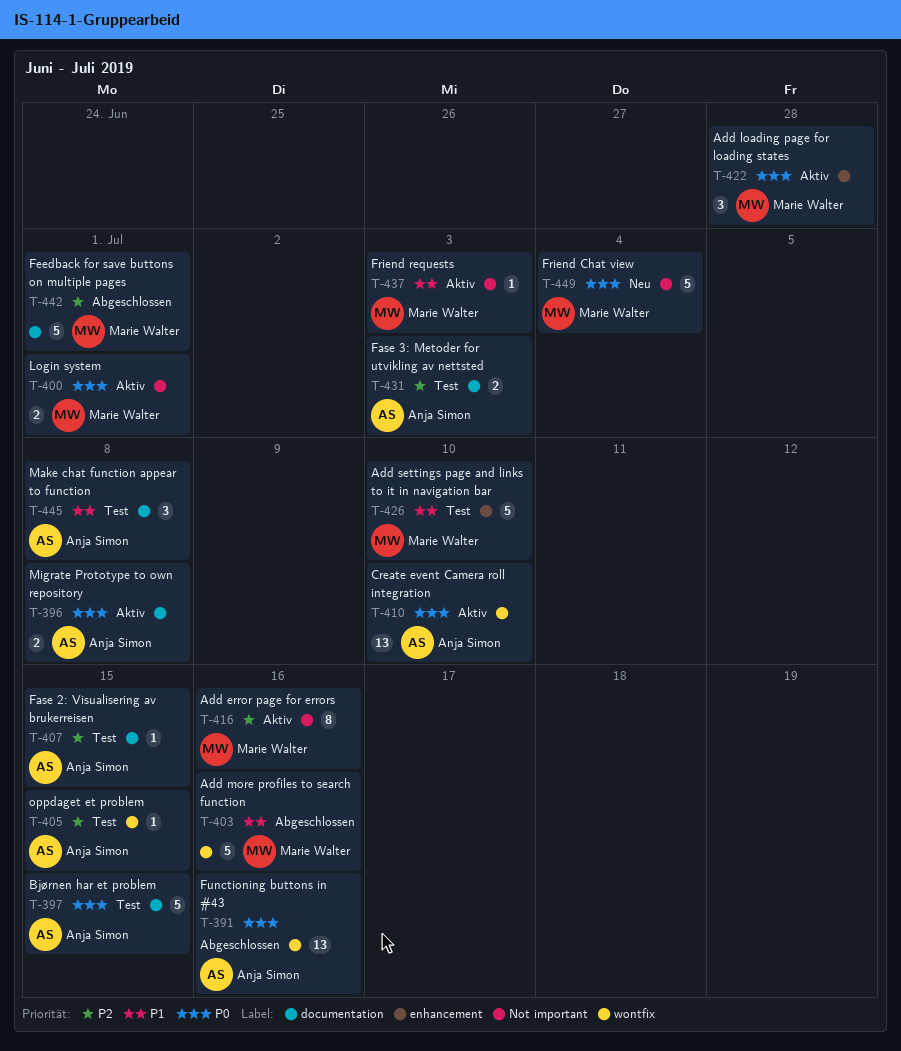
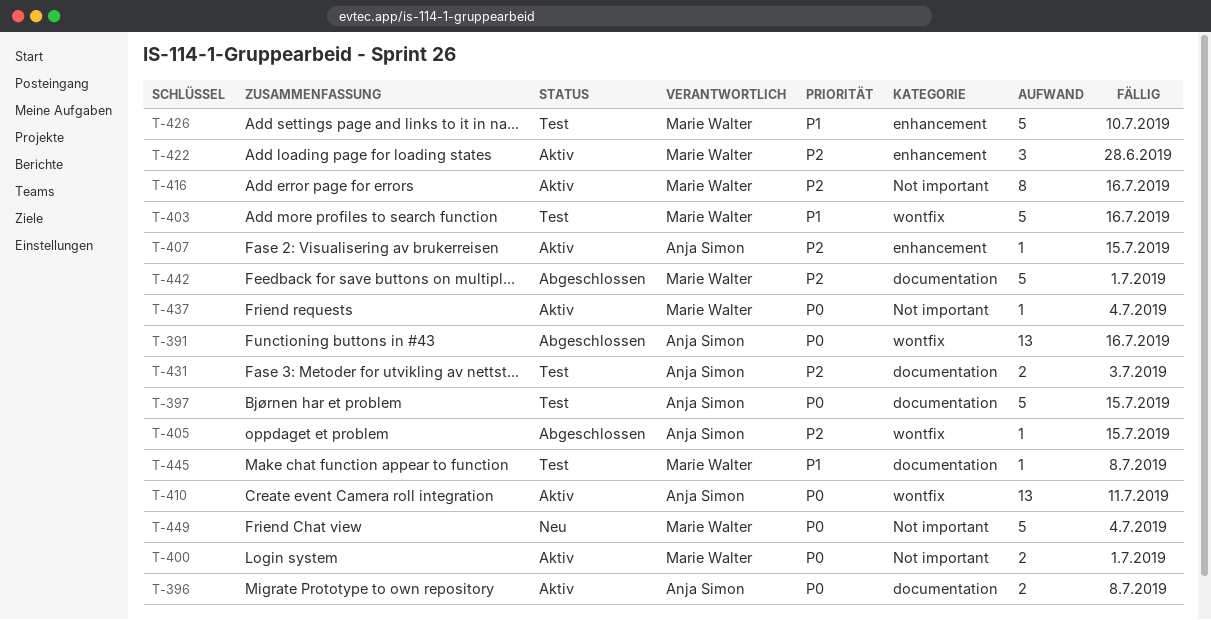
T-403, status: Abgeschlossen -> Test
T-405, status: Test -> Abgeschlossen
T-407, status: Test -> Aktiv
T-407, label: documentation -> enhancement
T-410, due: Jul 10 -> Jul 11
T-422, priority: P0 -> P2
T-437, priority: P1 -> P0
T-437, due: Jul 3 -> Jul 4
T-445, owner: Anja Simon -> Marie Walter
T-445, estimate: 3 -> 1

